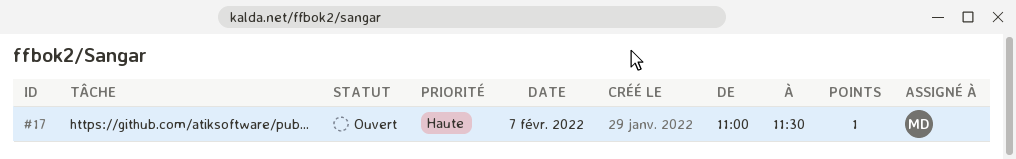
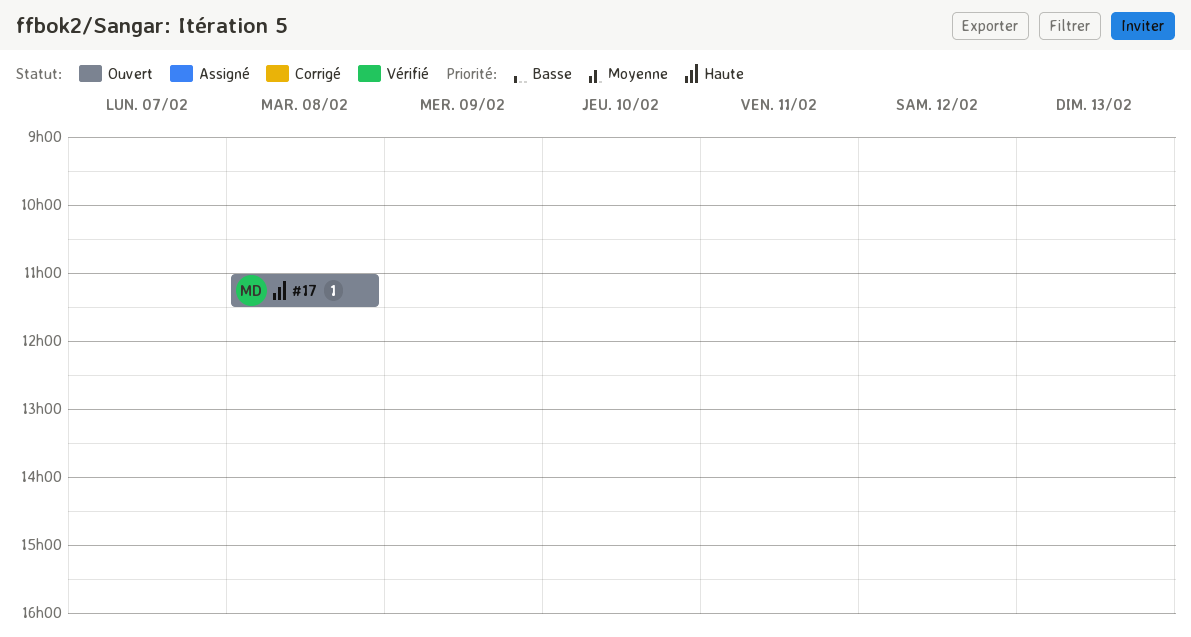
#17, day: Feb 7 -> Feb 8

